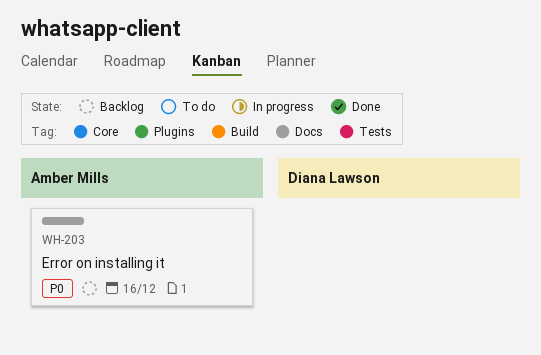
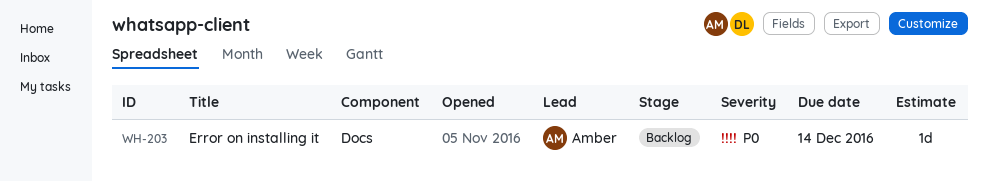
WH-203, due: Dec 16 -> Dec 14

